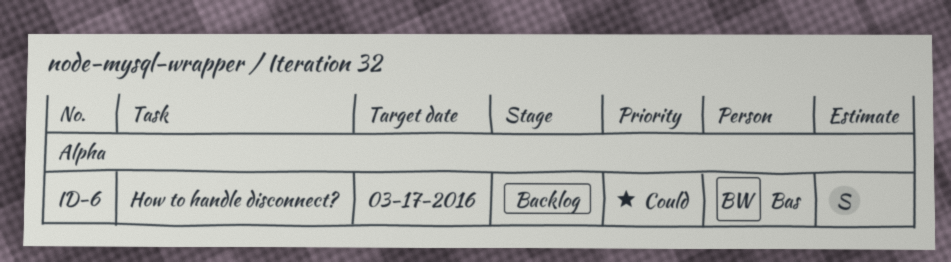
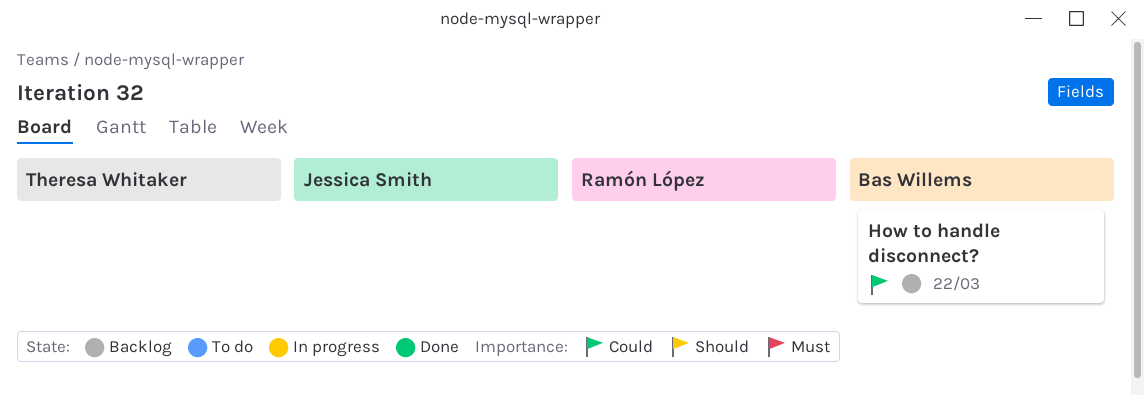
How to handle disconnect?, due: Mar 17 -> Mar 22

